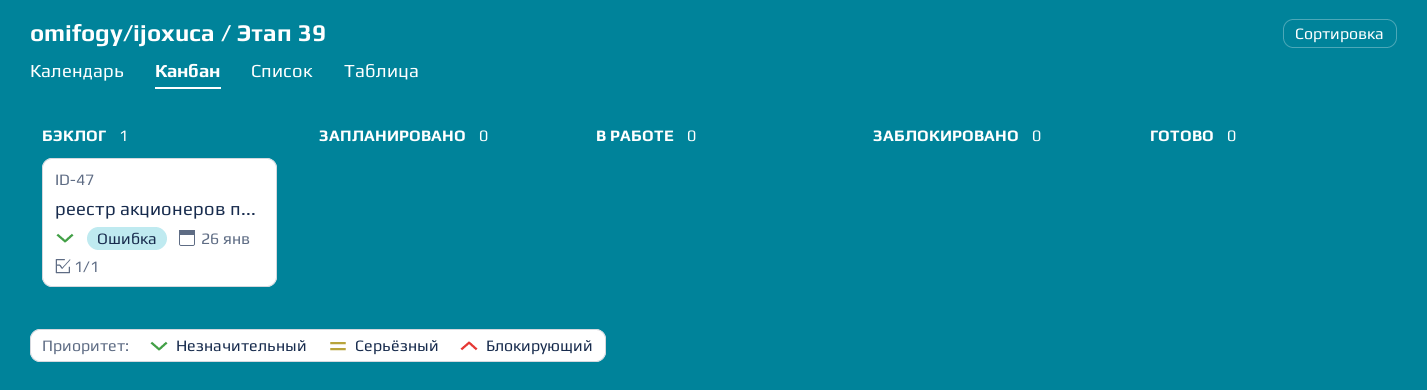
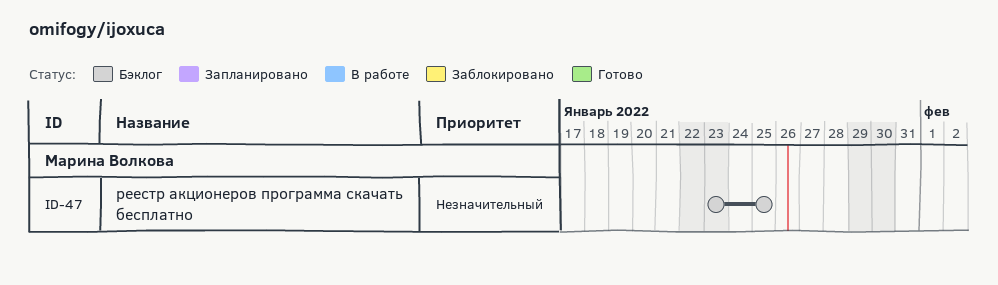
ID-47, due: Jan 26 -> Jan 25

